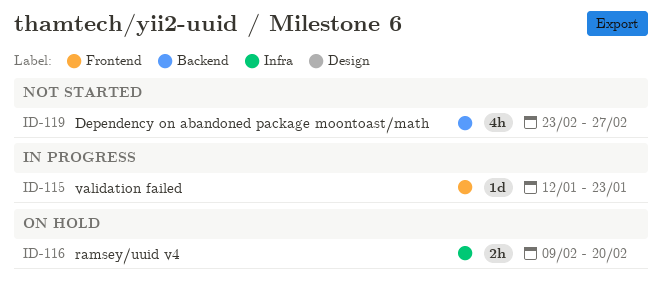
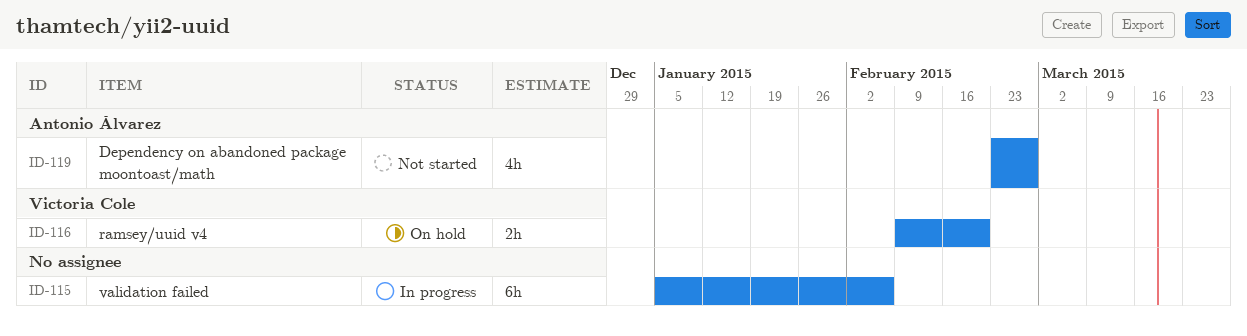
ID-115, estimate: 1d -> 6h
ID-115, start: Jan 12 -> Jan 5
ID-115, due: Jan 23 -> Feb 6

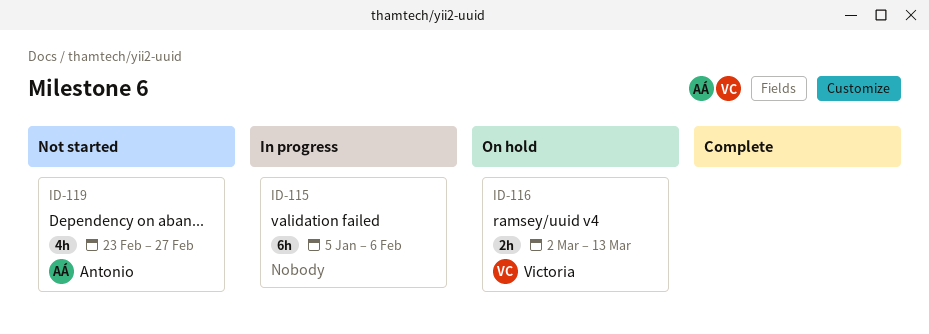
ID-116, start: Feb 9 -> Mar 2
ID-116, due: Feb 20 -> Mar 13

